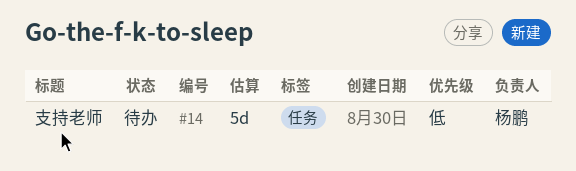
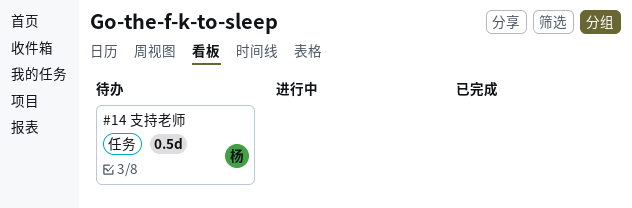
#14, estimate: 5d -> 0.5d

